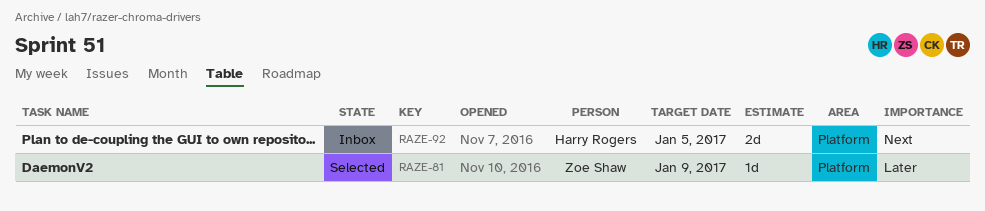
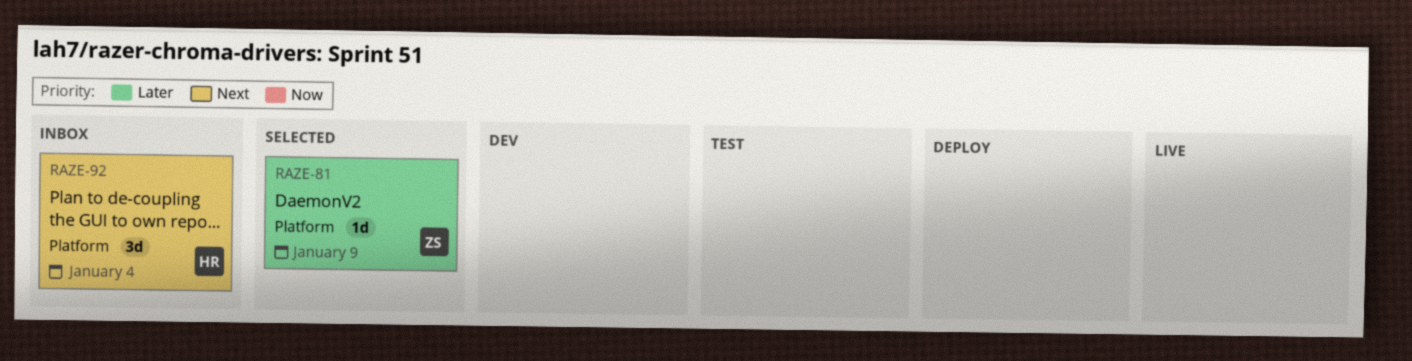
RAZE-92, estimate: 2d -> 3d
RAZE-92, due: Jan 5 -> Jan 4

